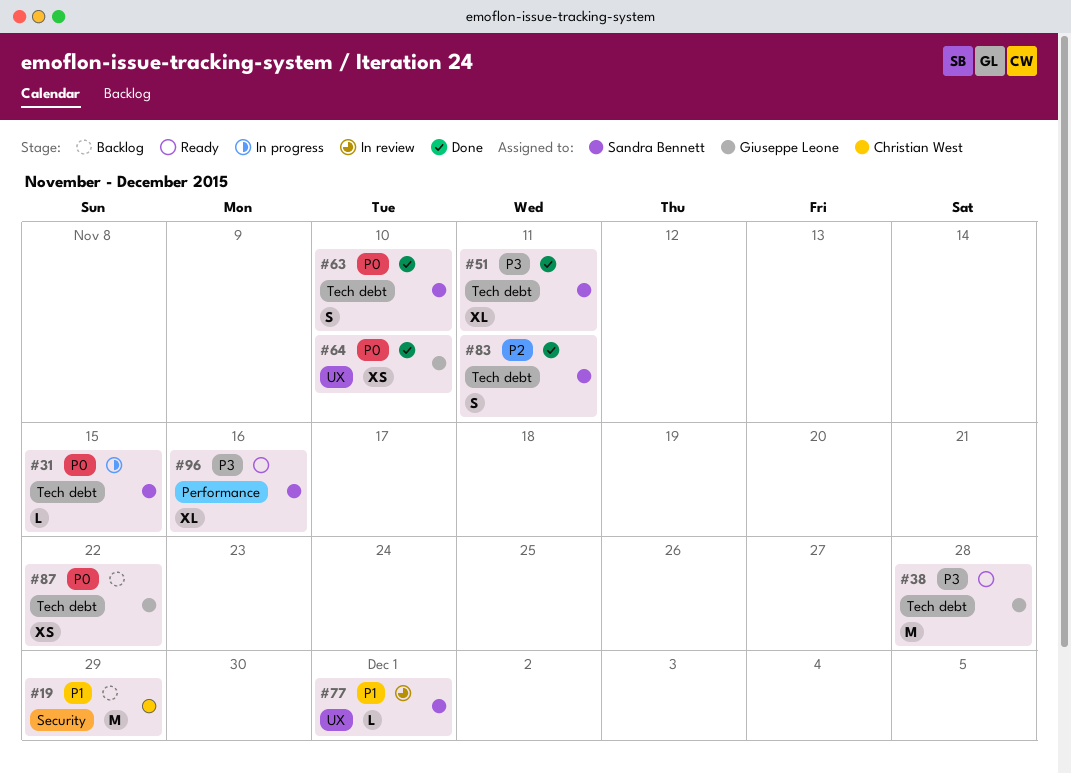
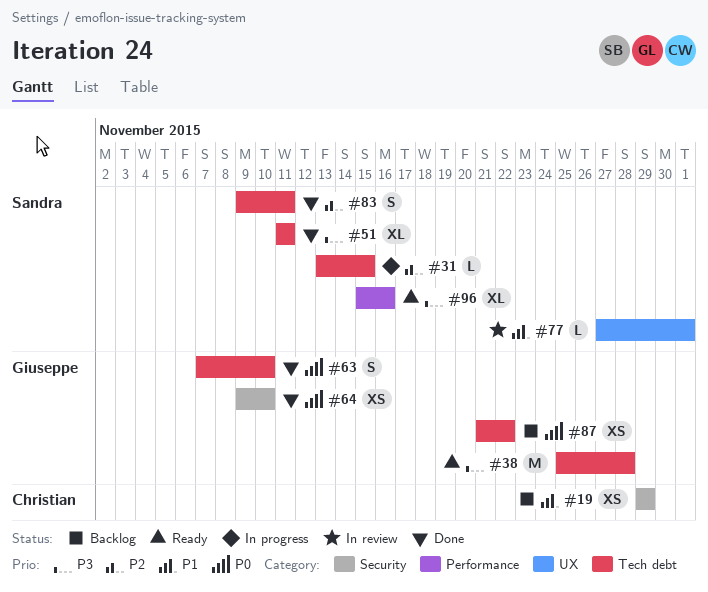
#19, estimate: M -> XS
#31, priority: P0 -> P2
#63, owner: Sandra Bennett -> Giuseppe Leone
#64, label: UX -> Security

